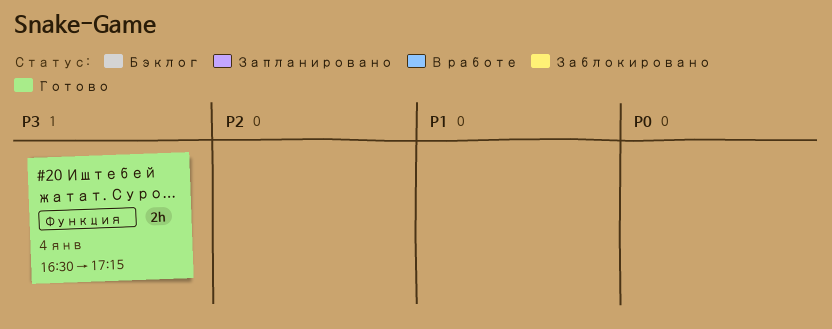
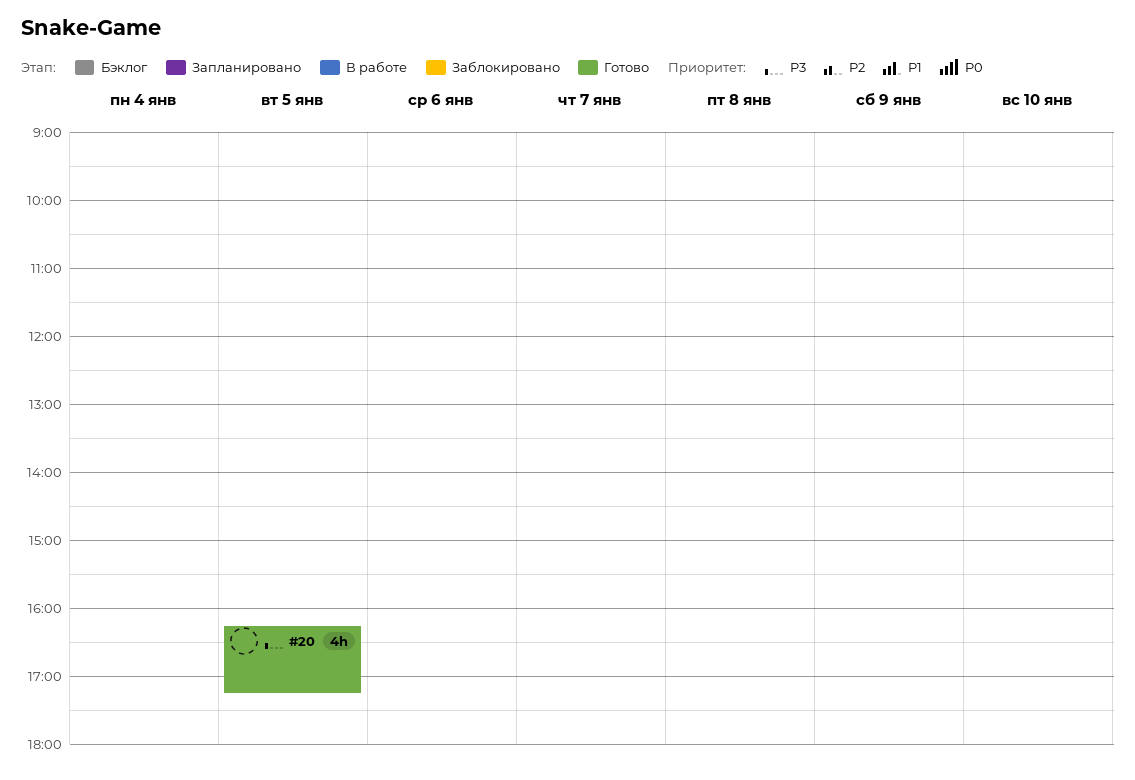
#20, estimate: 2h -> 4h
#20, day: Jan 4 -> Jan 5
#20, begins: 16:30 -> 16:15

